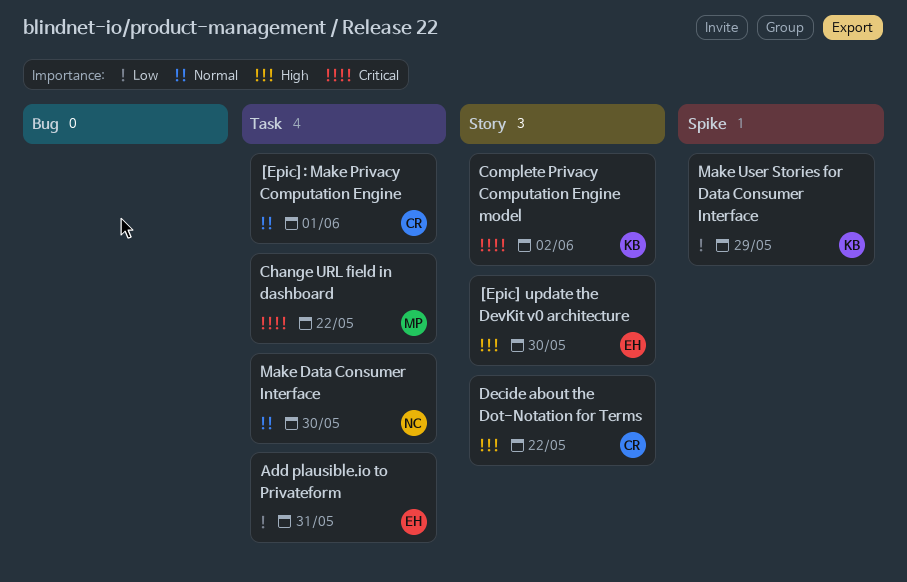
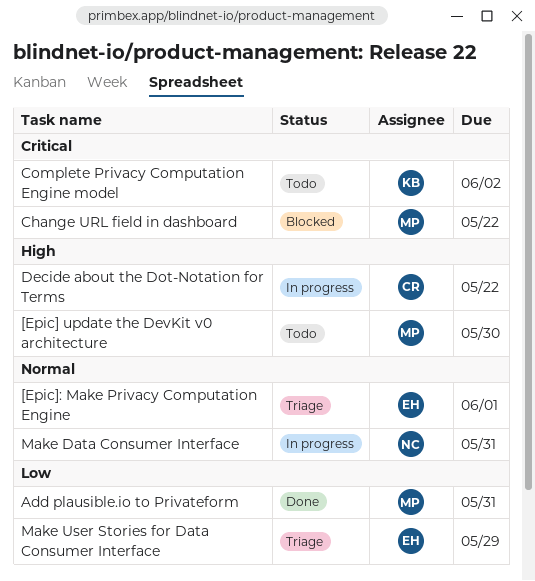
[Epic] update the DevKit v0 architecture, owner: EH -> MP
[Epic]: Make Privacy Computation Engine, owner: CR -> EH
Add plausible.io to Privateform, owner: EH -> MP
Make Data Consumer Interface, due: May 30 -> May 31
Make User Stories for Data Consumer Interface, owner: KB -> EH

